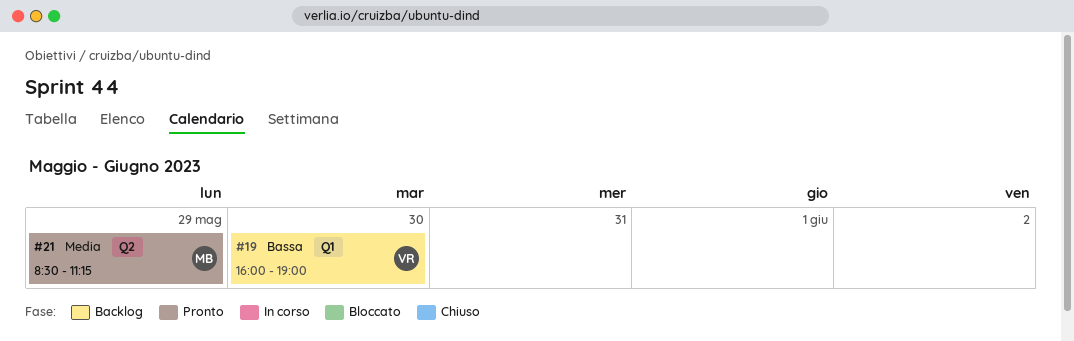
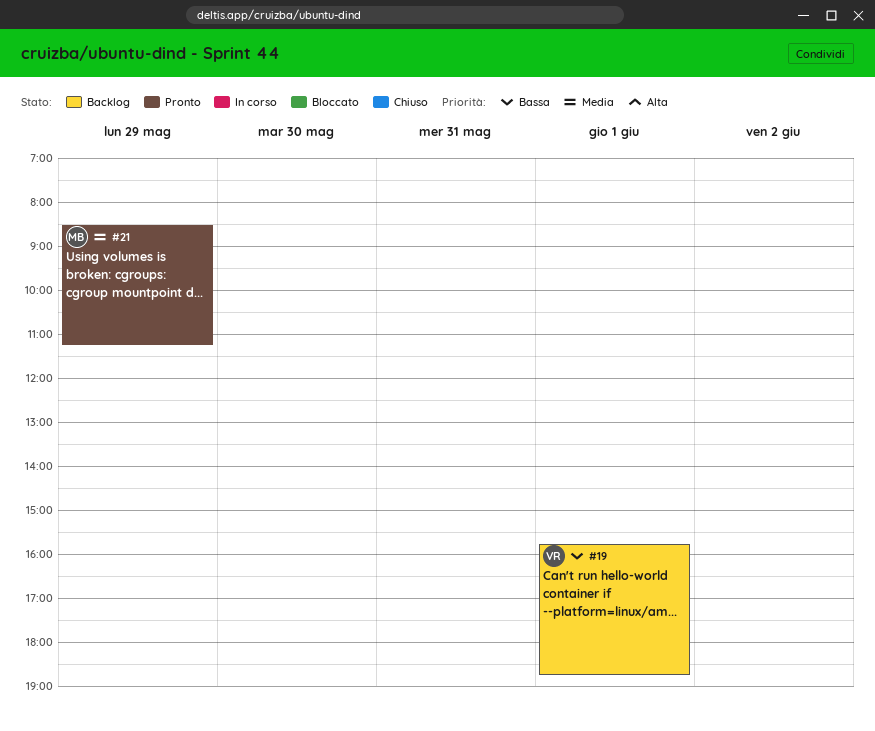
#19, day: May 30 -> Jun 1
#19, begins: 16:00 -> 15:45
#19, ends: 19:00 -> 18:45

